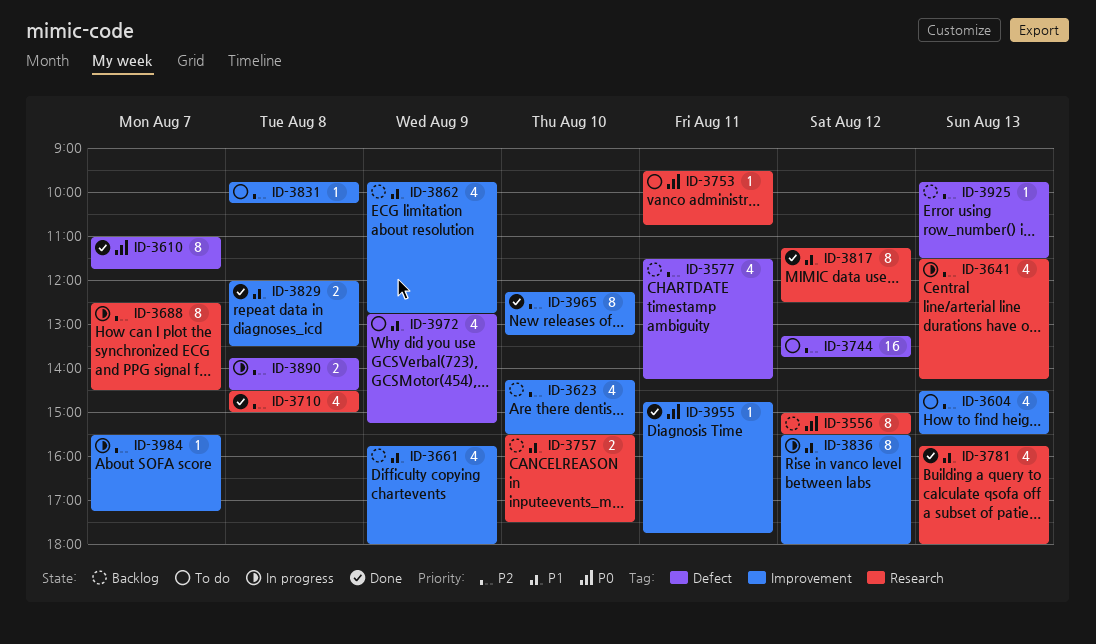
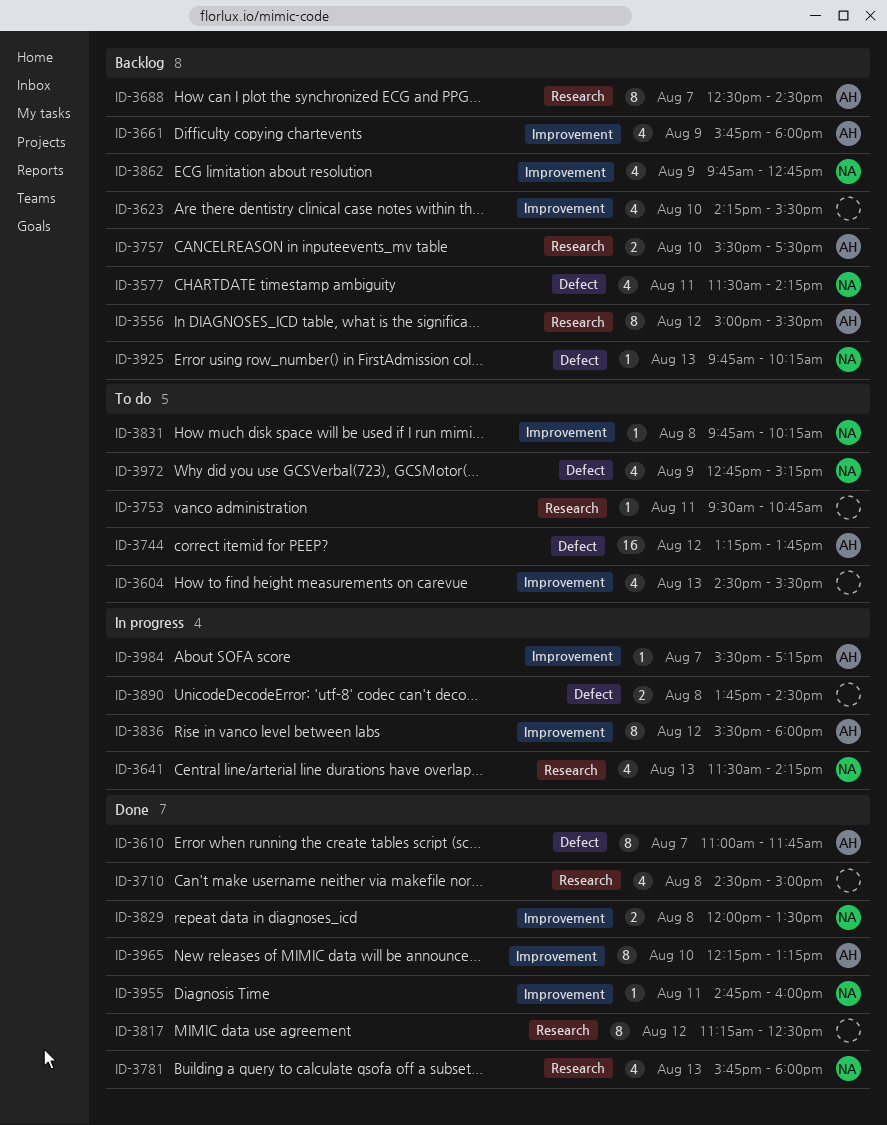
ID-3688, status: In progress -> Backlog
ID-3925, ends: 11:30 -> 10:15
ID-3955, ends: 17:45 -> 16:00

